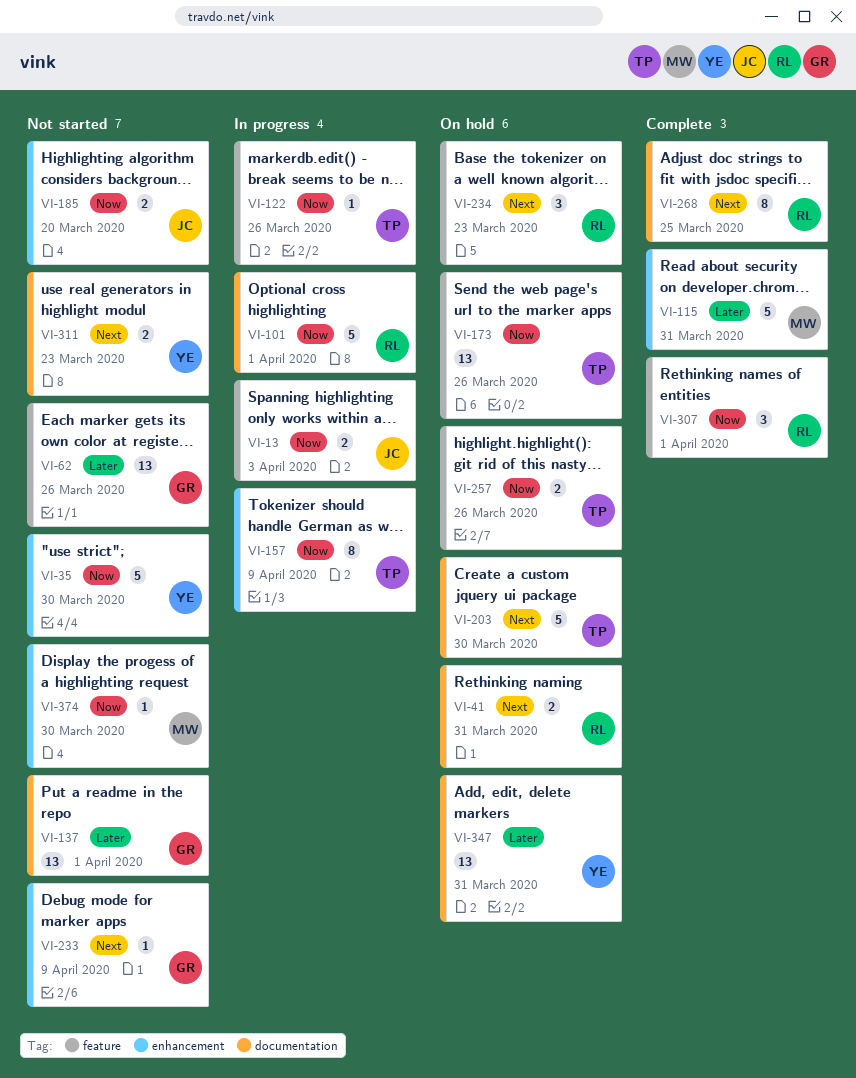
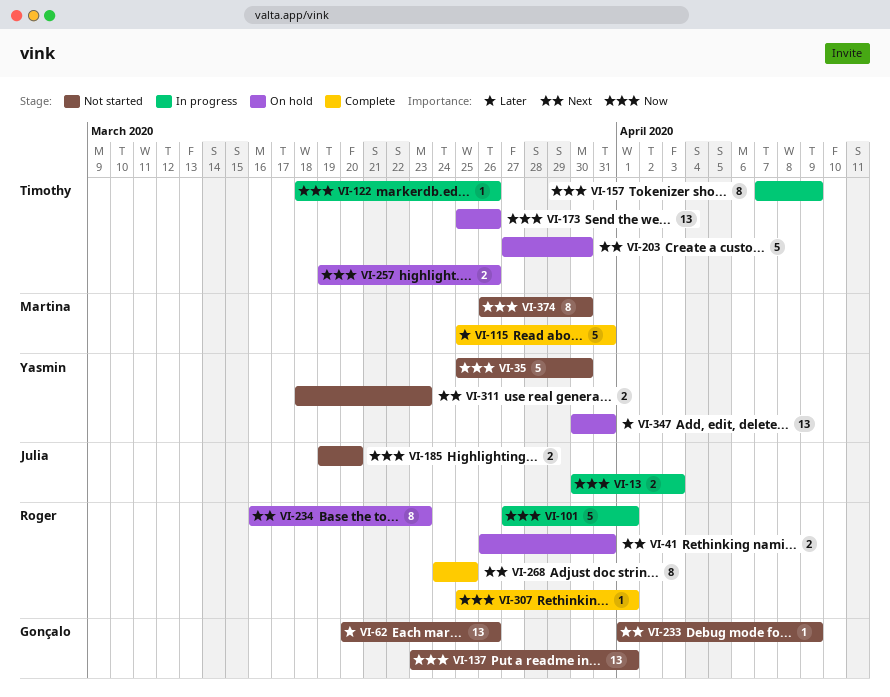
VI-137, priority: Later -> Now
VI-234, estimate: 3 -> 8
VI-307, estimate: 3 -> 1
VI-374, estimate: 1 -> 8

